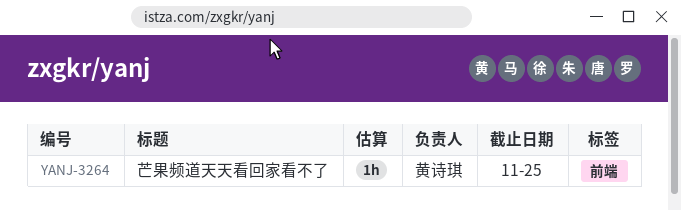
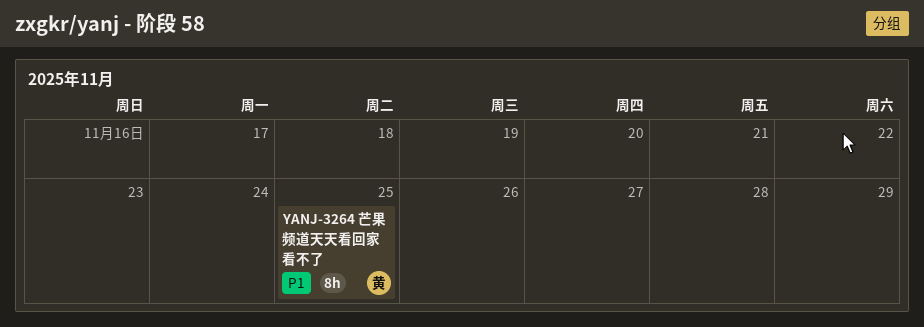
YANJ-3264, estimate: 1h -> 8h

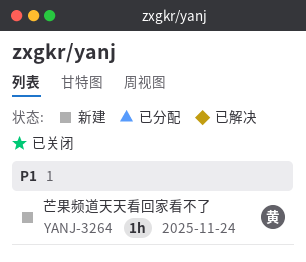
YANJ-3264, estimate: 8h -> 1h
YANJ-3264, due: Nov 25 -> Nov 24

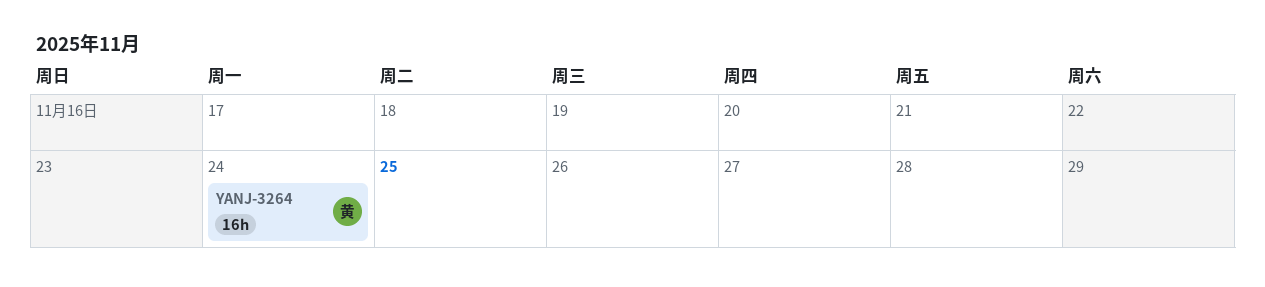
YANJ-3264, estimate: 1h -> 16h

